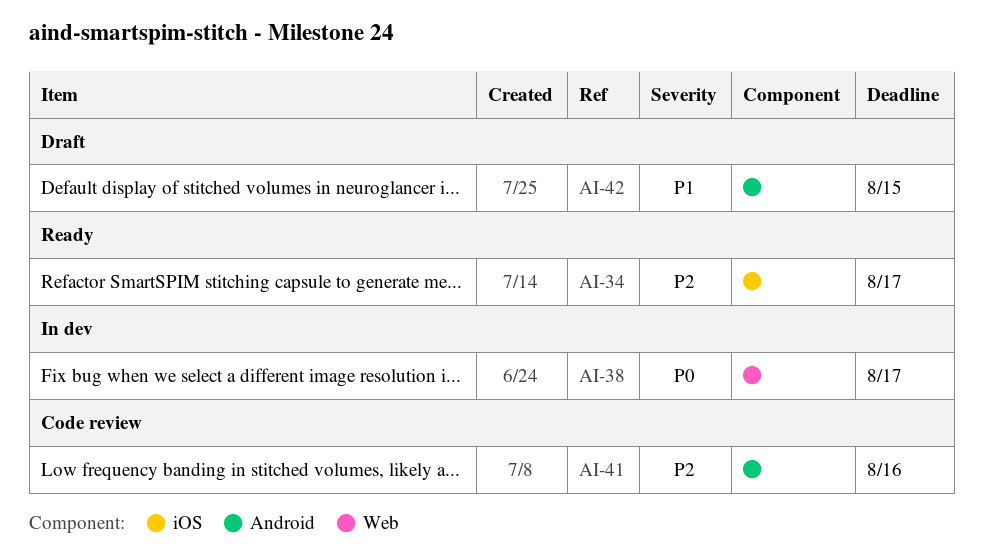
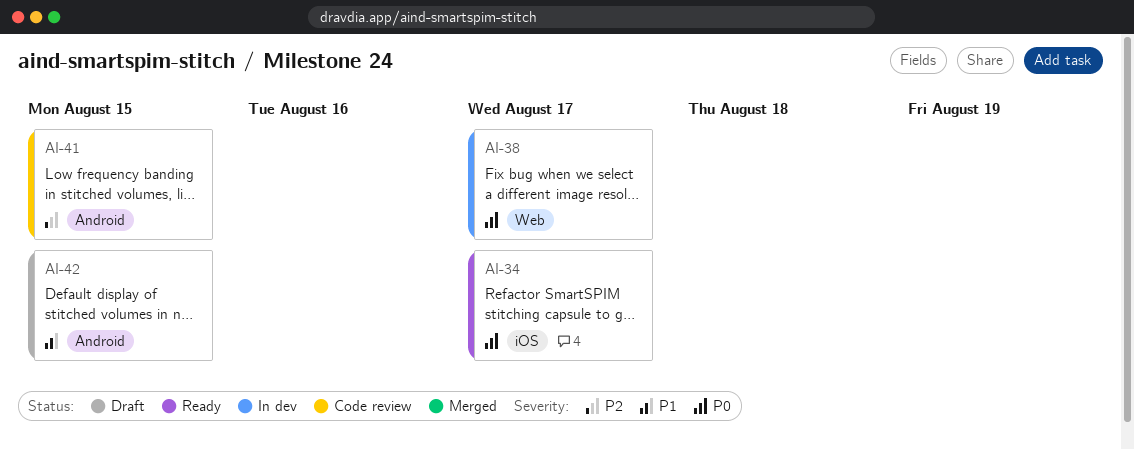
AI-34, priority: P2 -> P0
AI-41, due: Aug 16 -> Aug 15

